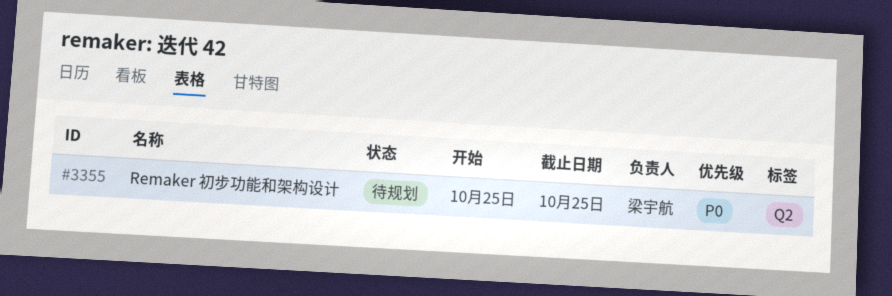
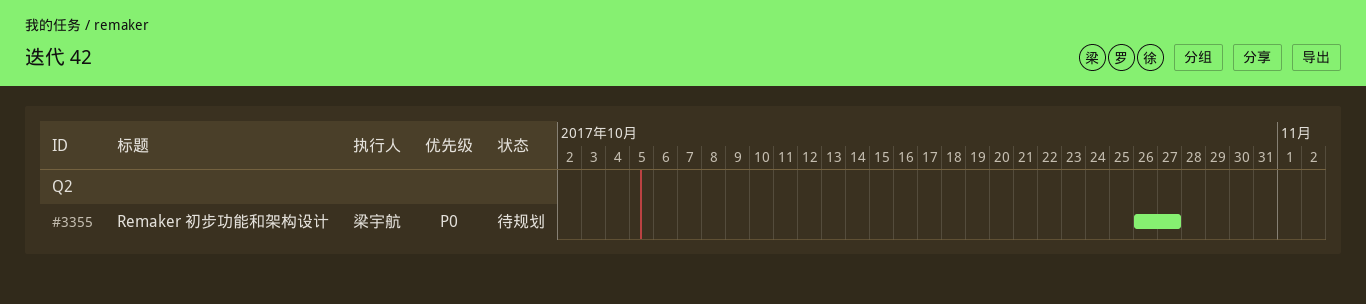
#3355, start: Oct 25 -> Oct 26
#3355, due: Oct 25 -> Oct 27

